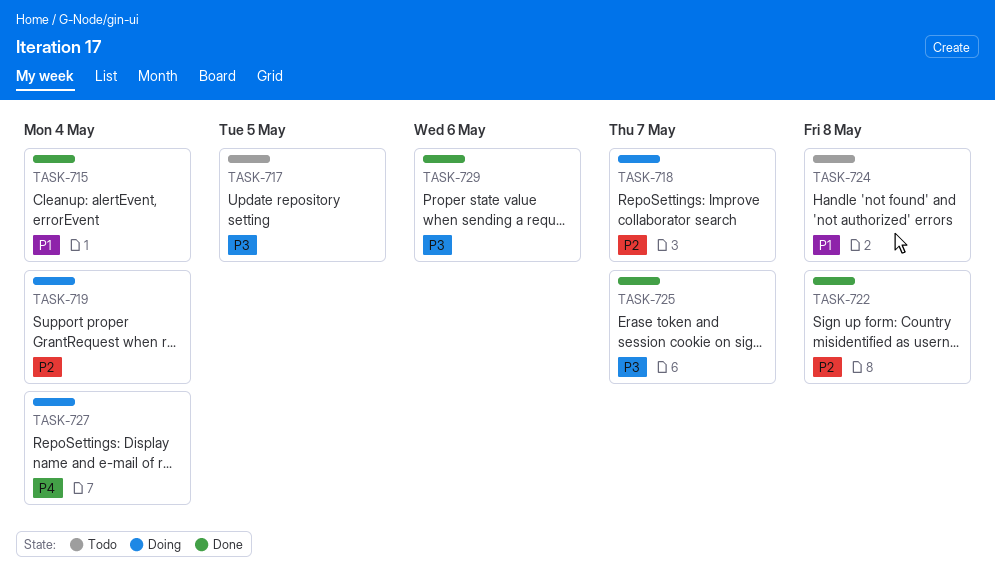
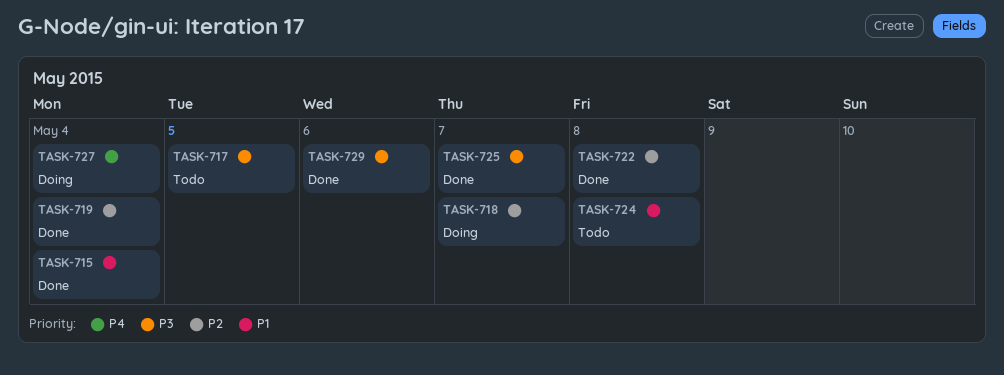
TASK-719, status: Doing -> Done

